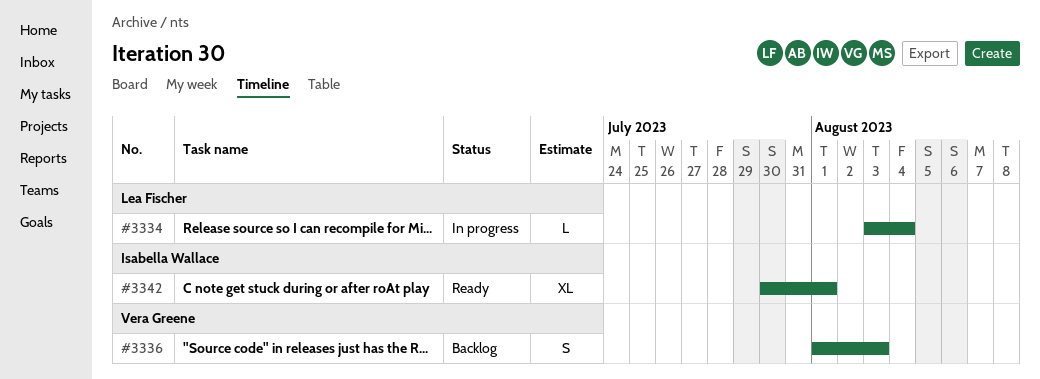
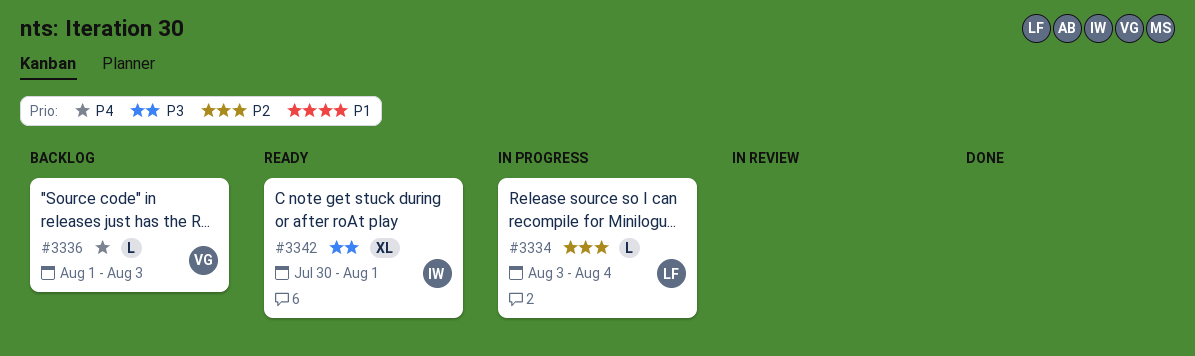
#3336, estimate: S -> L

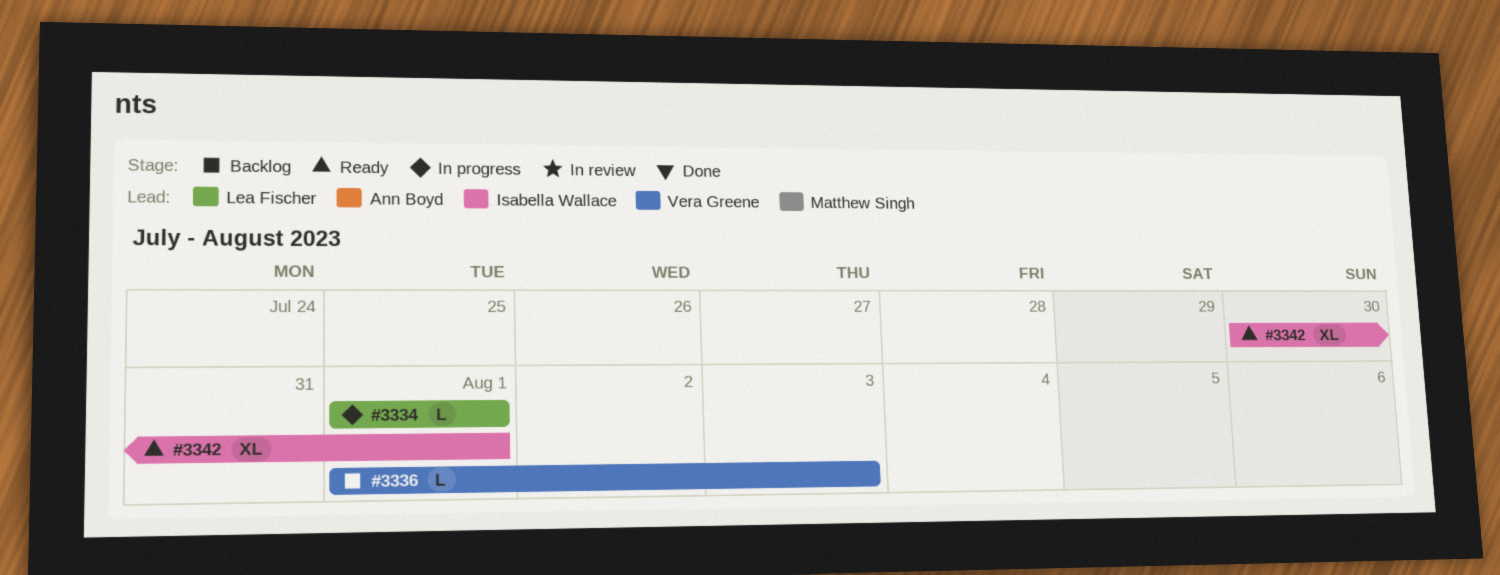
#3334, start: Aug 3 -> Aug 1
#3334, due: Aug 4 -> Aug 1

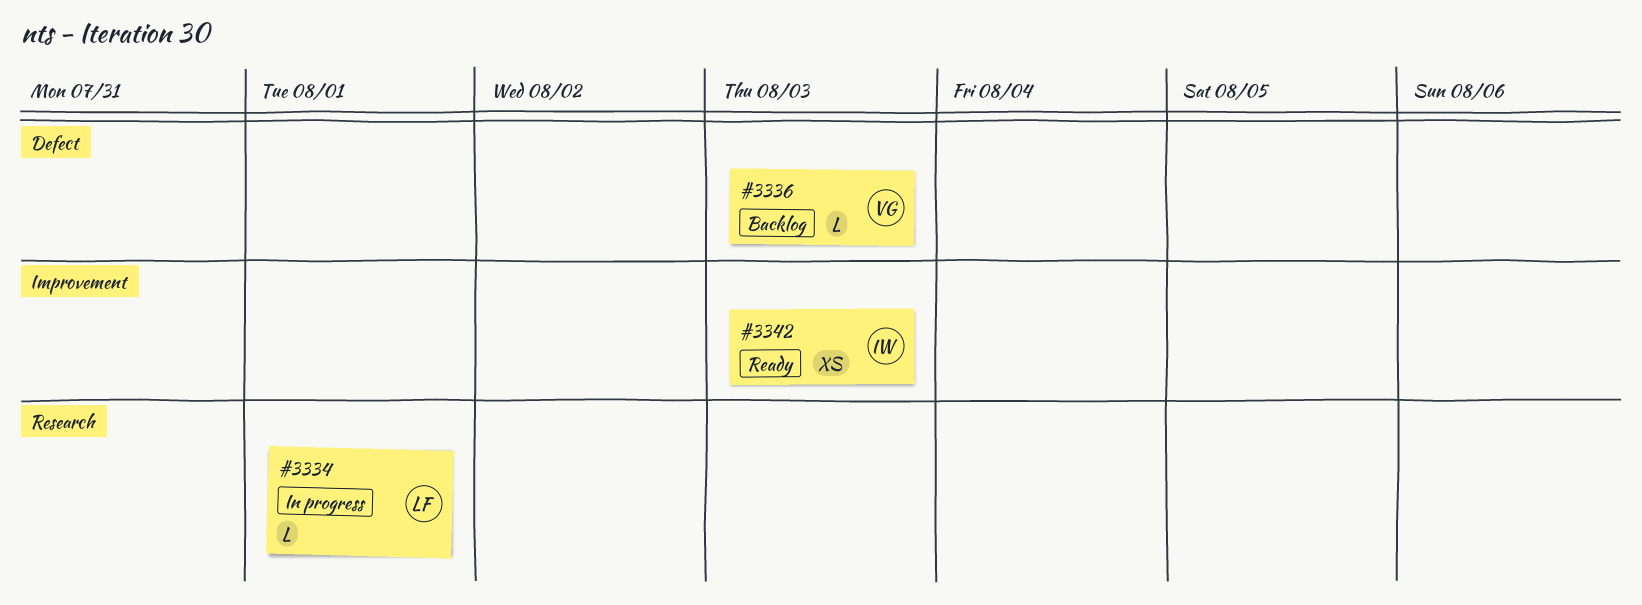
#3342, estimate: XL -> XS
#3342, due: Aug 1 -> Aug 3

